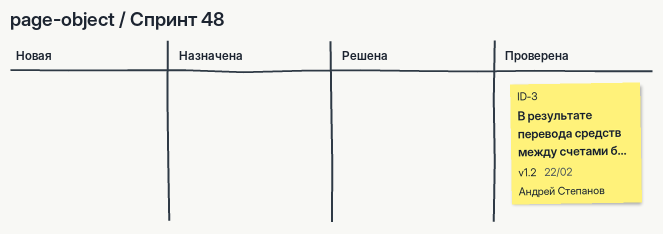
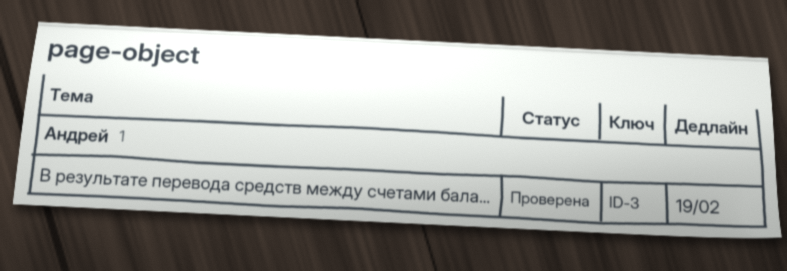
ID-3, due: Feb 22 -> Feb 19

